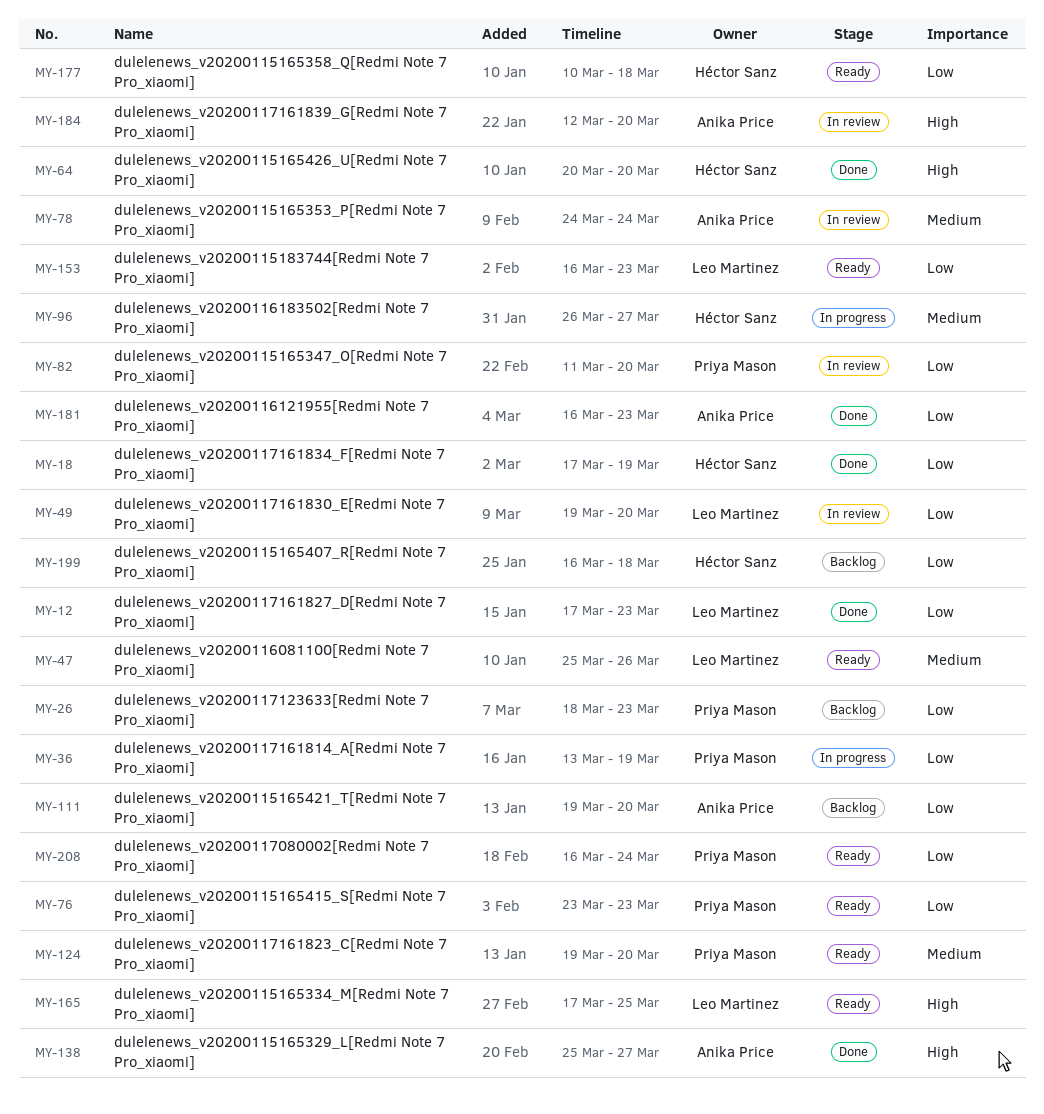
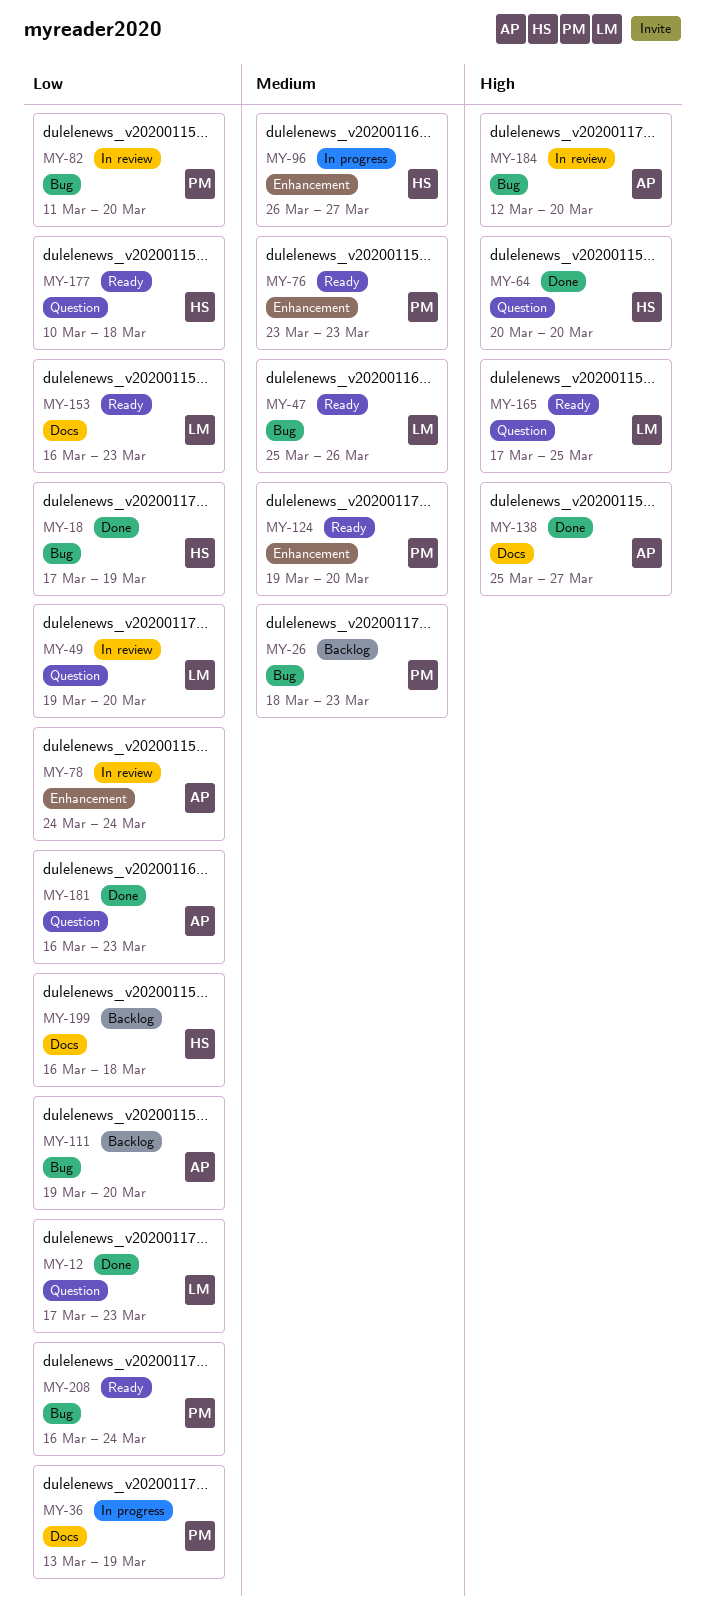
MY-26, priority: Low -> Medium
MY-76, priority: Low -> Medium
MY-78, priority: Medium -> Low

